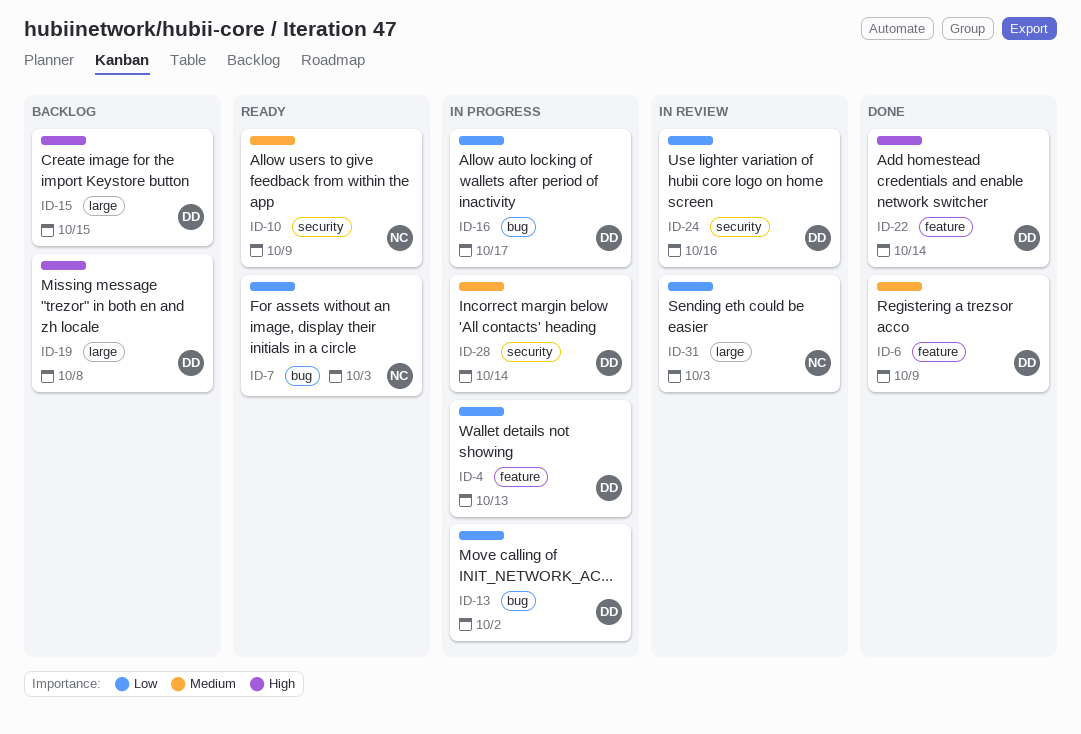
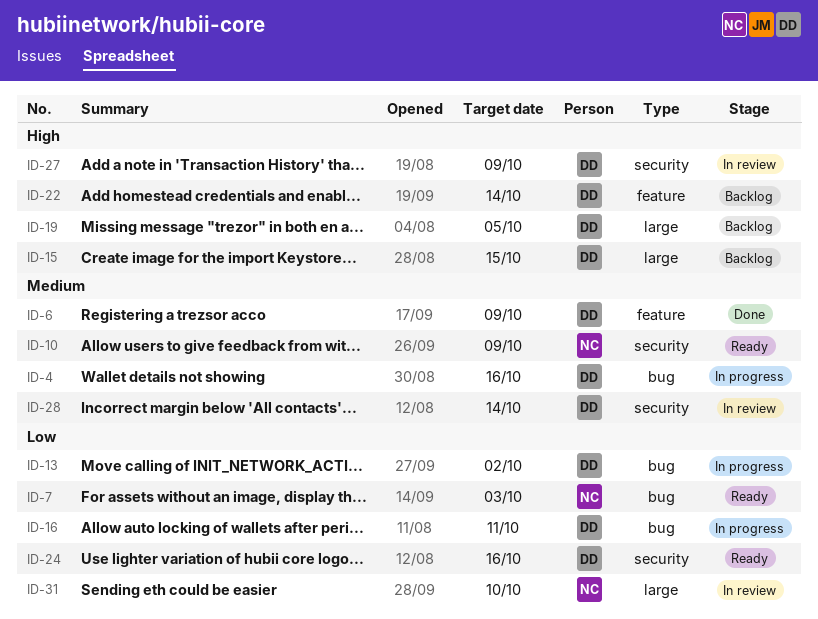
ID-4, priority: Low -> Medium
ID-4, label: feature -> bug
ID-4, due: Oct 13 -> Oct 16
ID-16, due: Oct 17 -> Oct 11
ID-19, due: Oct 8 -> Oct 5
ID-22, status: Done -> Backlog
ID-24, status: In review -> Ready
ID-27: none -> present
ID-28, status: In progress -> In review
ID-31, due: Oct 3 -> Oct 10

